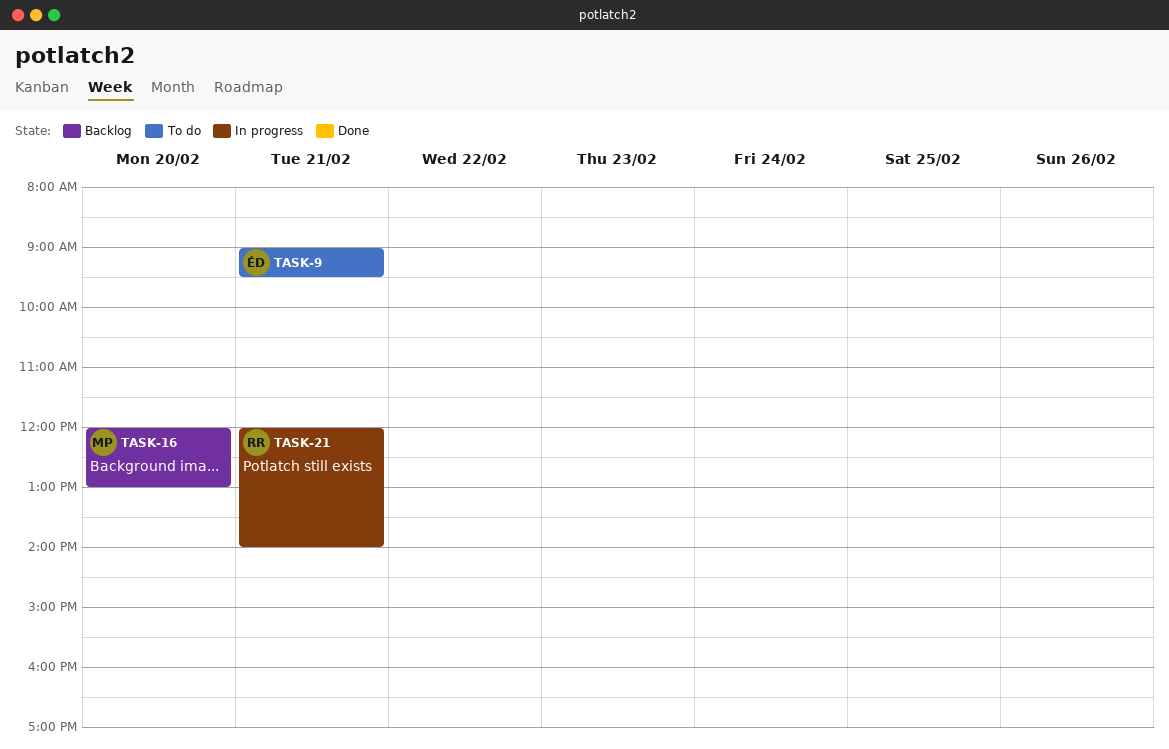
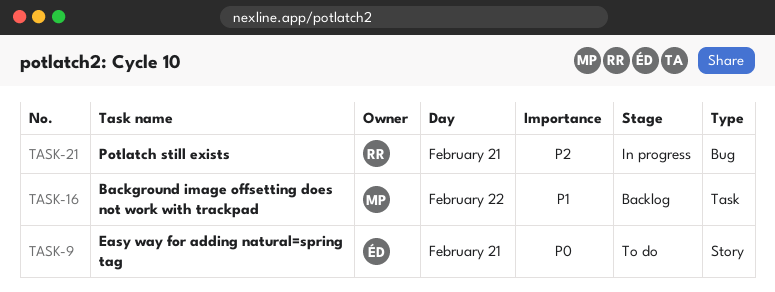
TASK-16, day: Feb 20 -> Feb 22

